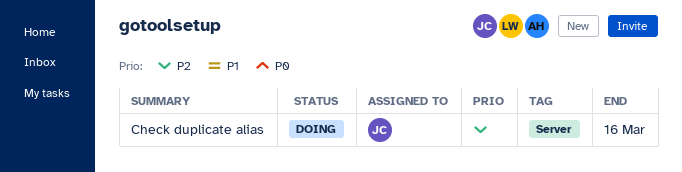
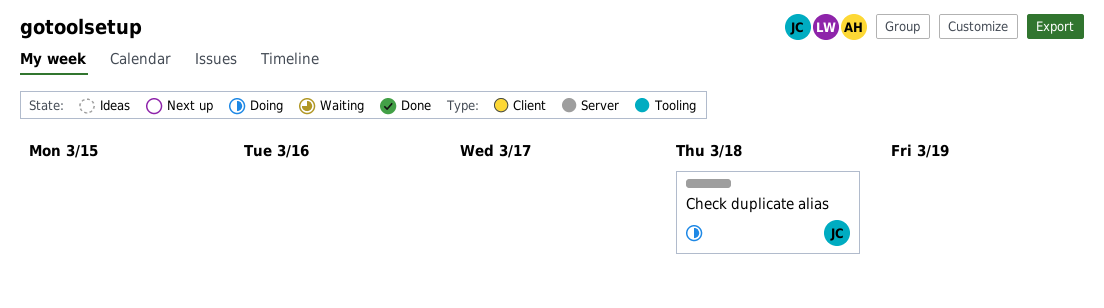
Check duplicate alias, due: Mar 16 -> Mar 18

